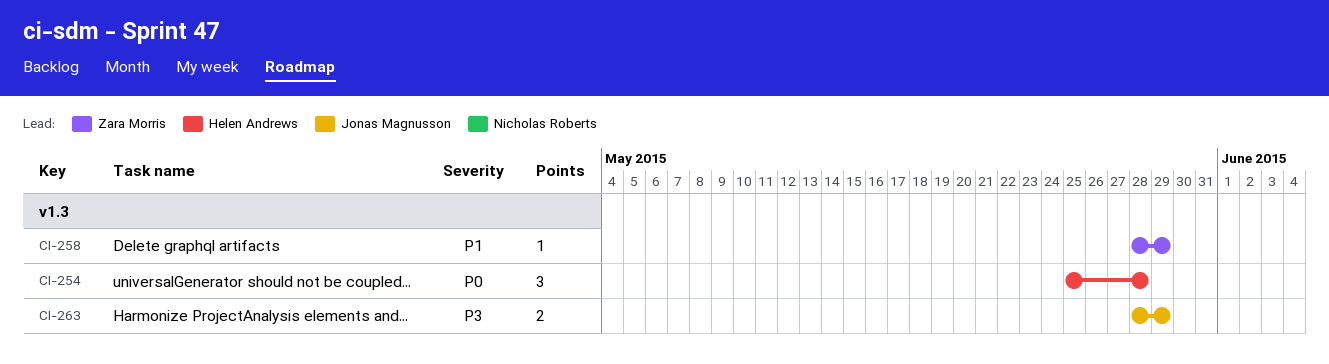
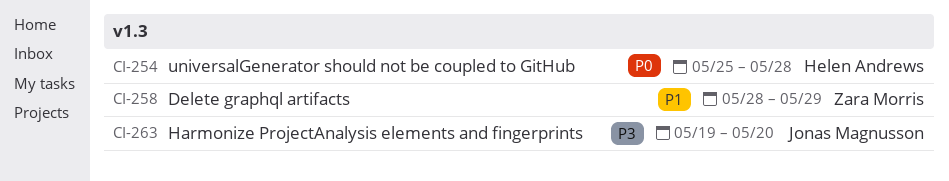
CI-263, start: May 28 -> May 19
CI-263, due: May 29 -> May 20

